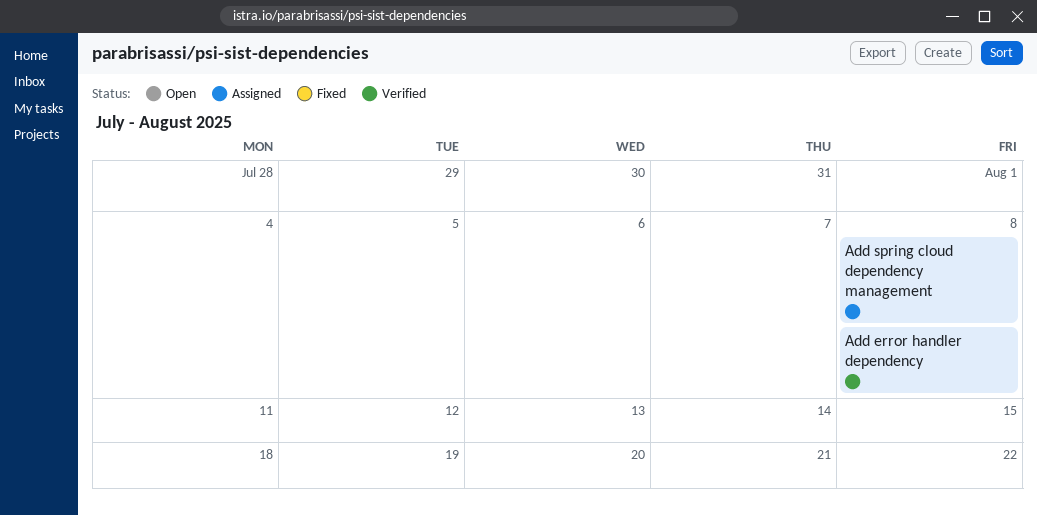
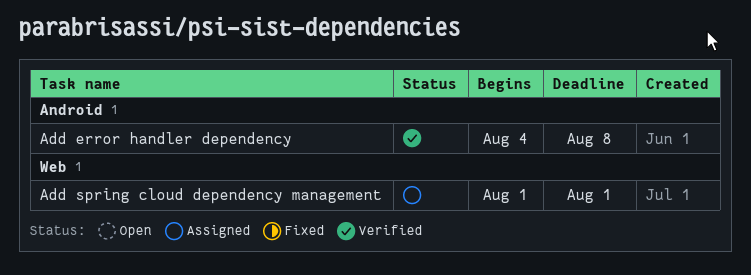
Add spring cloud dependency management, due: Aug 8 -> Aug 1

